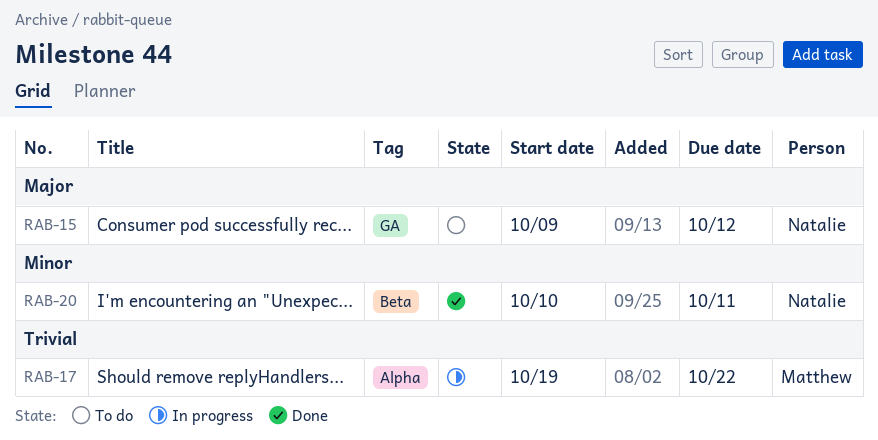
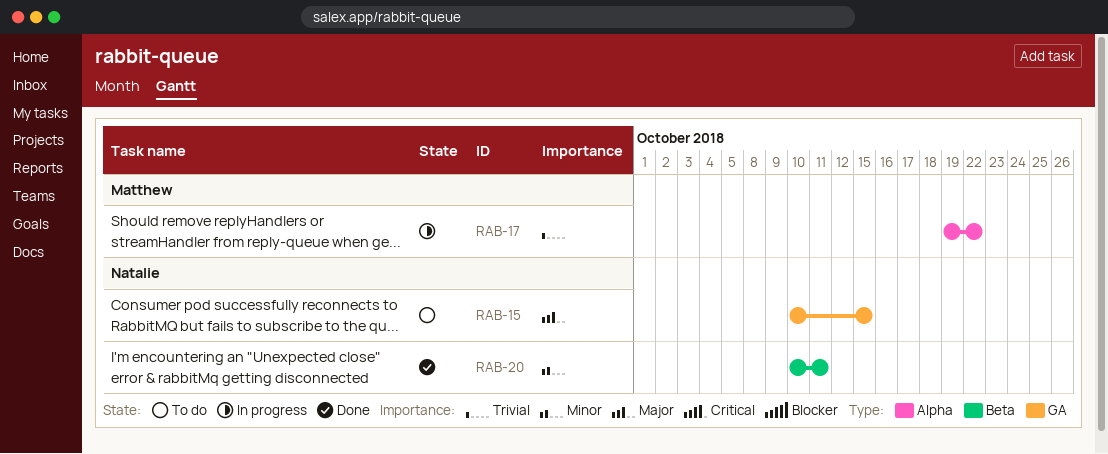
RAB-15, start: Oct 9 -> Oct 10
RAB-15, due: Oct 12 -> Oct 15

